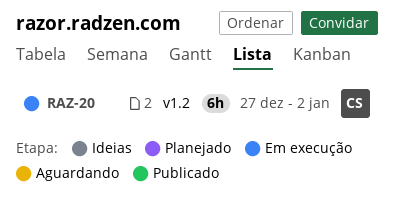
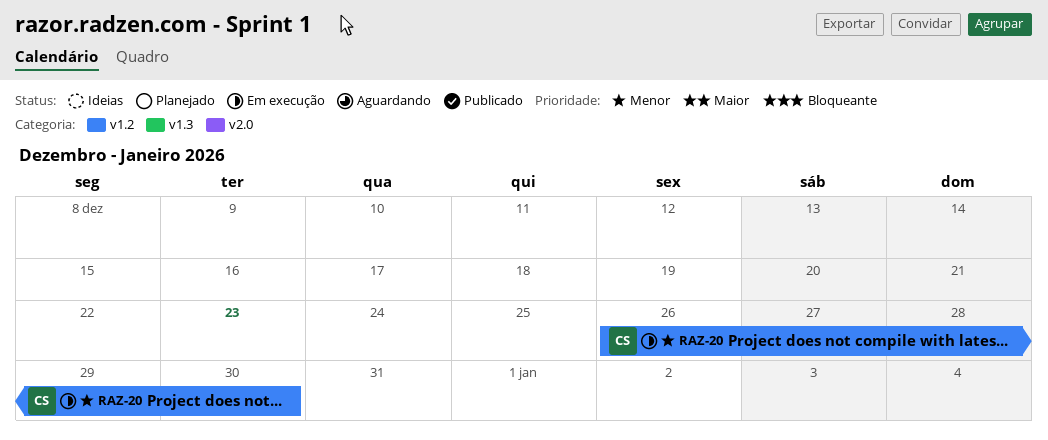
RAZ-20, start: Dec 27 -> Dec 26
RAZ-20, due: Jan 2 -> Dec 30

